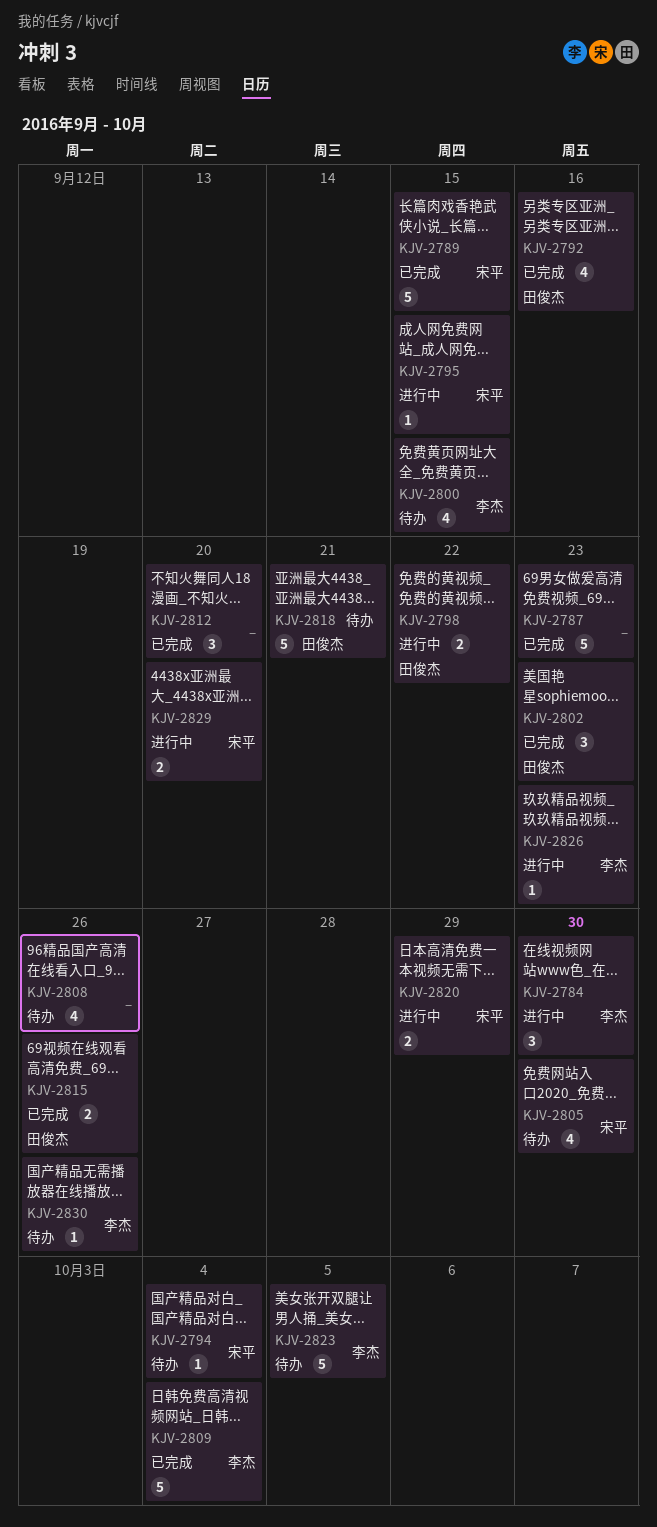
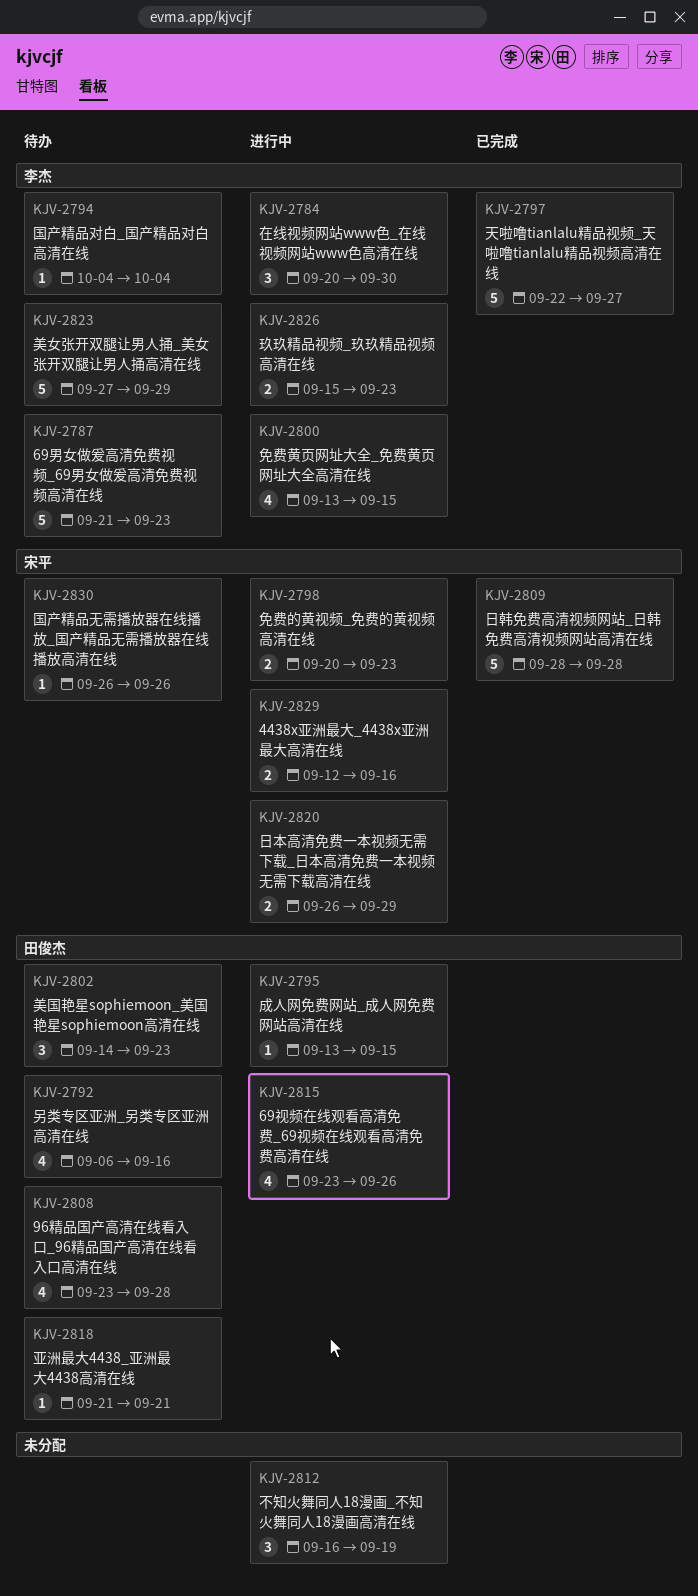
KJV-2787, status: 已完成 -> 待办
KJV-2787, owner: none -> 李杰
KJV-2789: present -> none
KJV-2792, status: 已完成 -> 待办
KJV-2794, owner: 宋平 -> 李杰
KJV-2795, owner: 宋平 -> 田俊杰
KJV-2797: none -> present
KJV-2798, owner: 田俊杰 -> 宋平
KJV-2798, due: Sep 22 -> Sep 23
KJV-2800, status: 待办 -> 进行中
KJV-2802, status: 已完成 -> 待办
KJV-2805: present -> none
KJV-2808, owner: none -> 田俊杰
KJV-2808, due: Sep 26 -> Sep 28
KJV-2809, owner: 李杰 -> 宋平
KJV-2809, due: Oct 4 -> Sep 28
KJV-2812, status: 已完成 -> 进行中
KJV-2812, due: Sep 20 -> Sep 19
KJV-2815, status: 已完成 -> 进行中
KJV-2815, estimate: 2 -> 4
KJV-2818, estimate: 5 -> 1
KJV-2823, due: Oct 5 -> Sep 29
KJV-2826, estimate: 1 -> 2
KJV-2829, due: Sep 20 -> Sep 16
KJV-2830, owner: 李杰 -> 宋平

